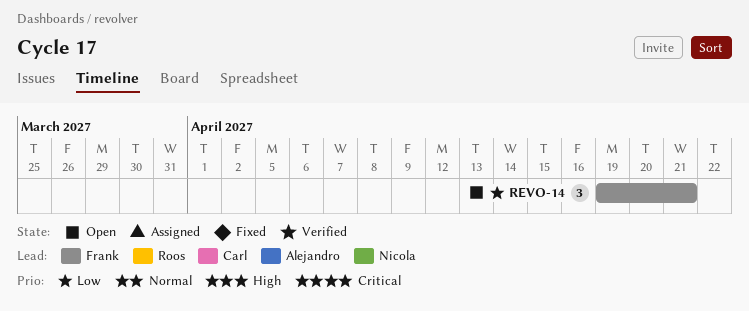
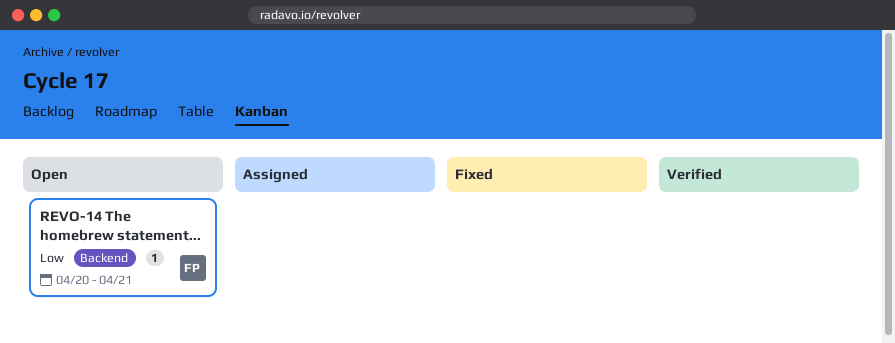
REVO-14, estimate: 3 -> 1
REVO-14, start: Apr 19 -> Apr 20

